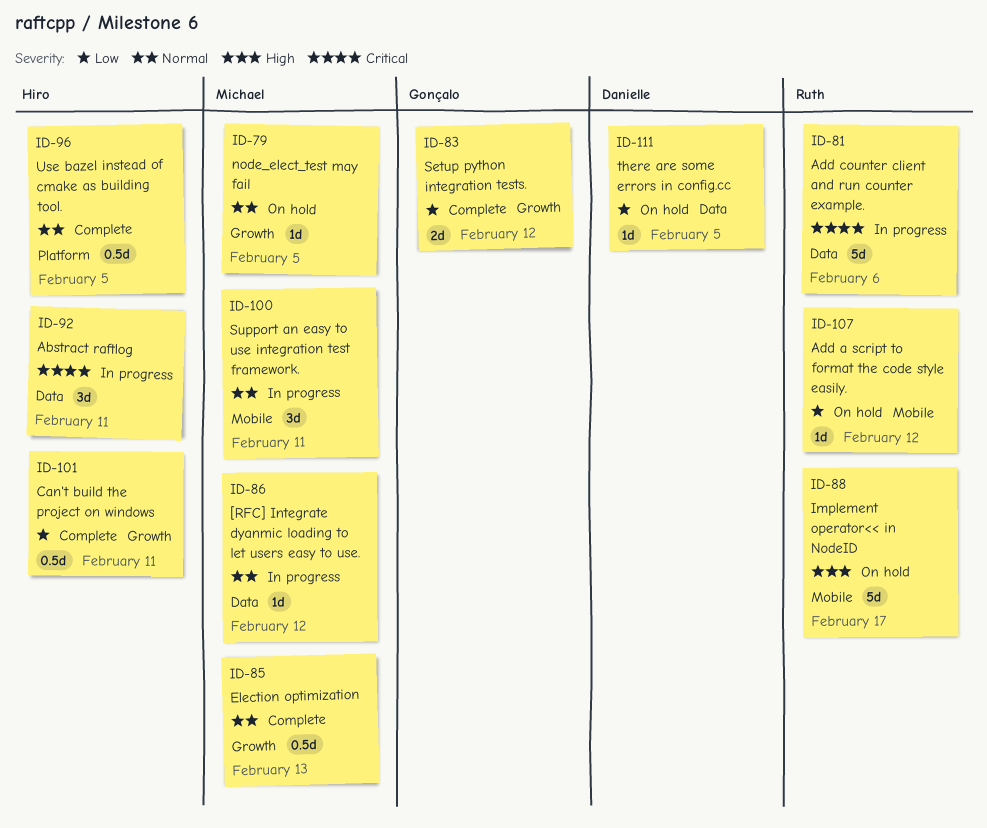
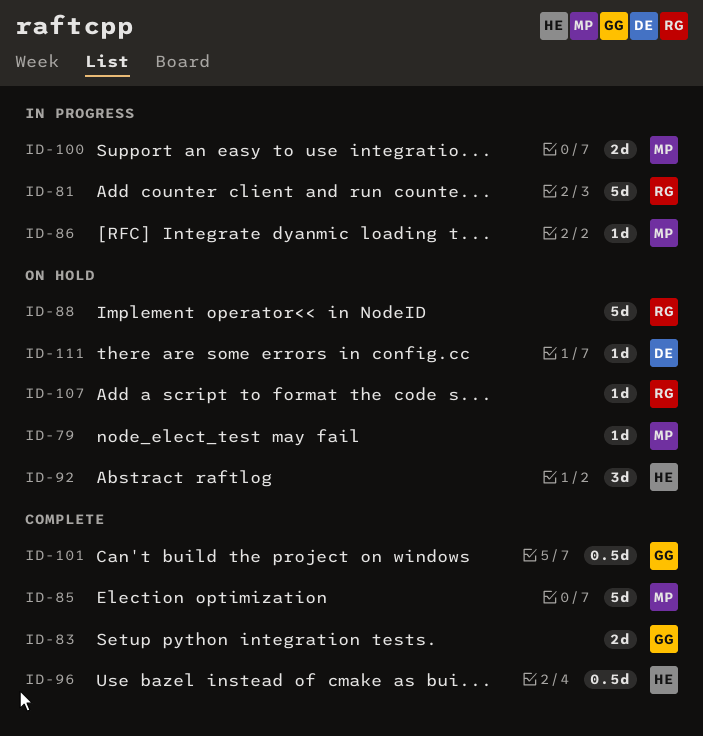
ID-85, estimate: 0.5d -> 5d
ID-92, status: In progress -> On hold
ID-100, estimate: 3d -> 2d
ID-101, owner: Hiro -> Gonçalo

